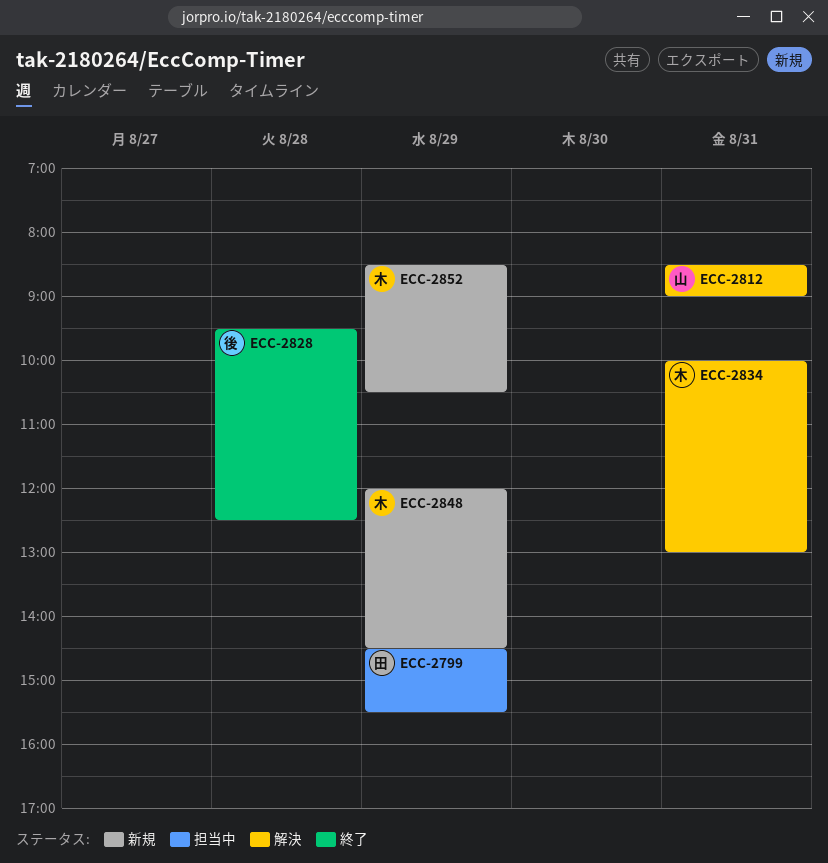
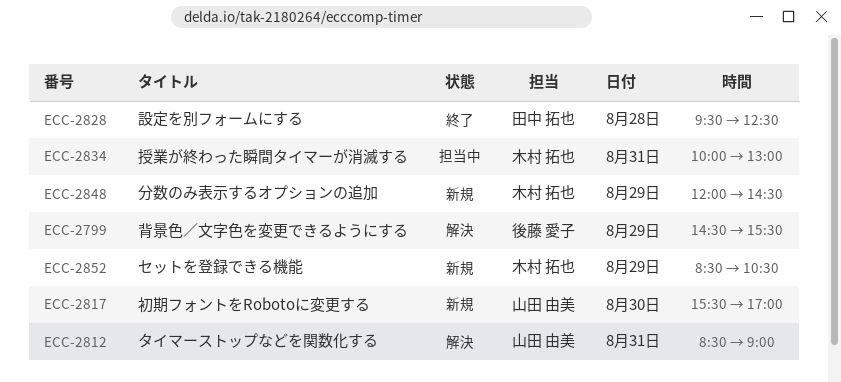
ECC-2799, status: 担当中 -> 解決
ECC-2799, owner: 田中 拓也 -> 後藤 愛子
ECC-2817: none -> present
ECC-2828, owner: 後藤 愛子 -> 田中 拓也
ECC-2834, status: 解決 -> 担当中

